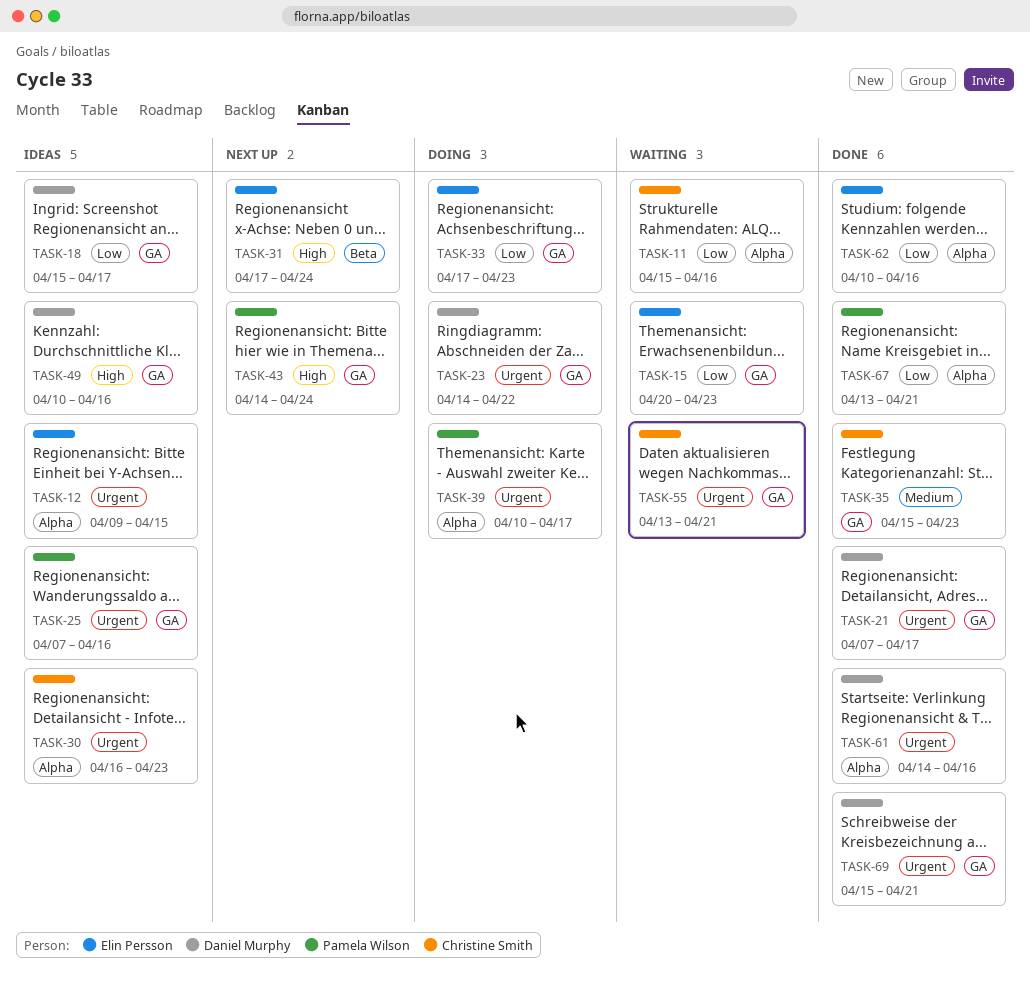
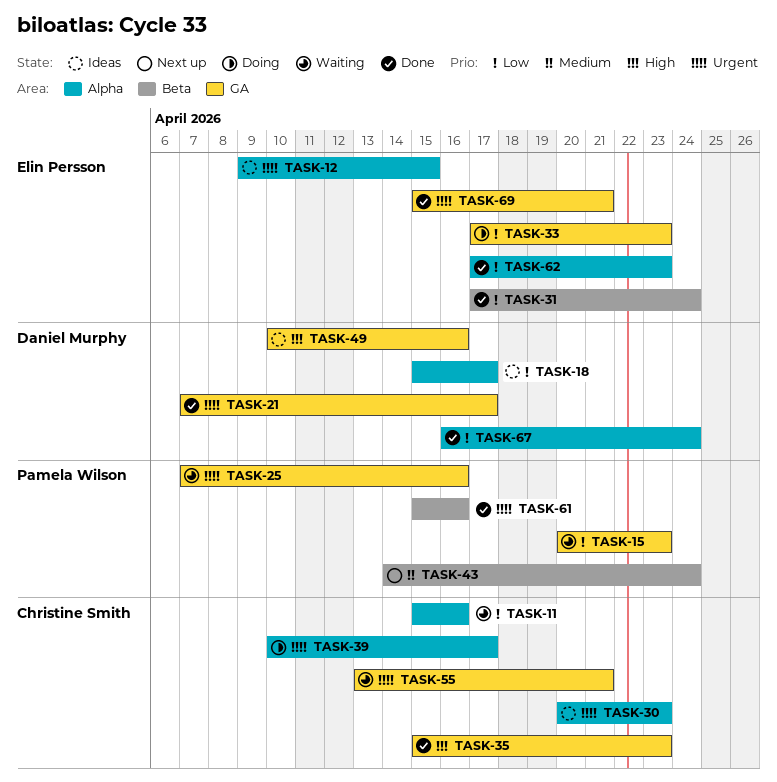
TASK-15, owner: Elin Persson -> Pamela Wilson
TASK-18, label: GA -> Alpha
TASK-23: present -> none
TASK-25, status: Ideas -> Waiting
TASK-30, start: Apr 16 -> Apr 20
TASK-31, status: Next up -> Done
TASK-31, priority: High -> Low
TASK-35, priority: Medium -> High
TASK-39, owner: Pamela Wilson -> Christine Smith
TASK-43, priority: High -> Medium
TASK-43, label: GA -> Beta
TASK-61, owner: Daniel Murphy -> Pamela Wilson
TASK-61, label: Alpha -> Beta
TASK-61, start: Apr 14 -> Apr 15
TASK-62, start: Apr 10 -> Apr 17
TASK-62, due: Apr 16 -> Apr 23
TASK-67, owner: Pamela Wilson -> Daniel Murphy
TASK-67, start: Apr 13 -> Apr 16
TASK-67, due: Apr 21 -> Apr 24
TASK-69, owner: Daniel Murphy -> Elin Persson

